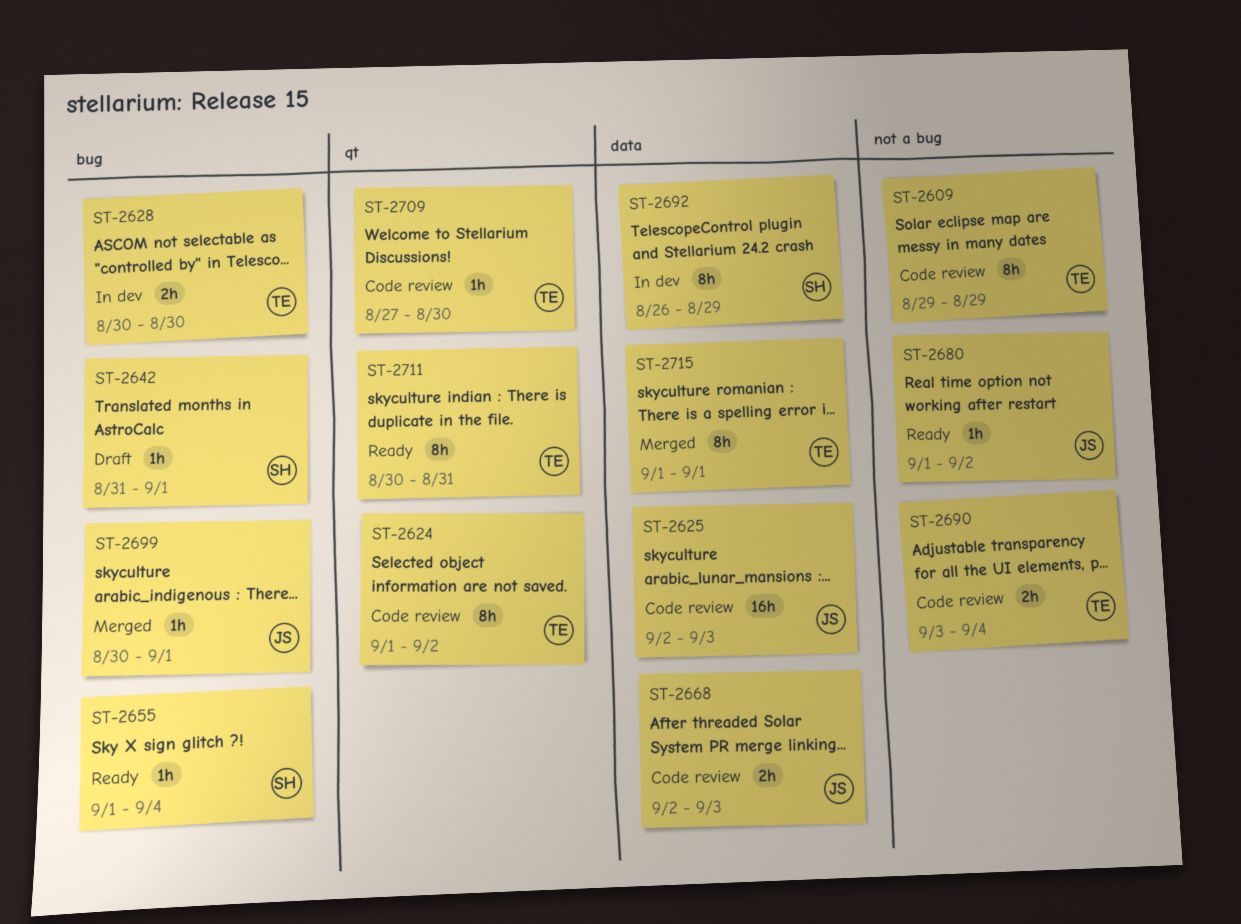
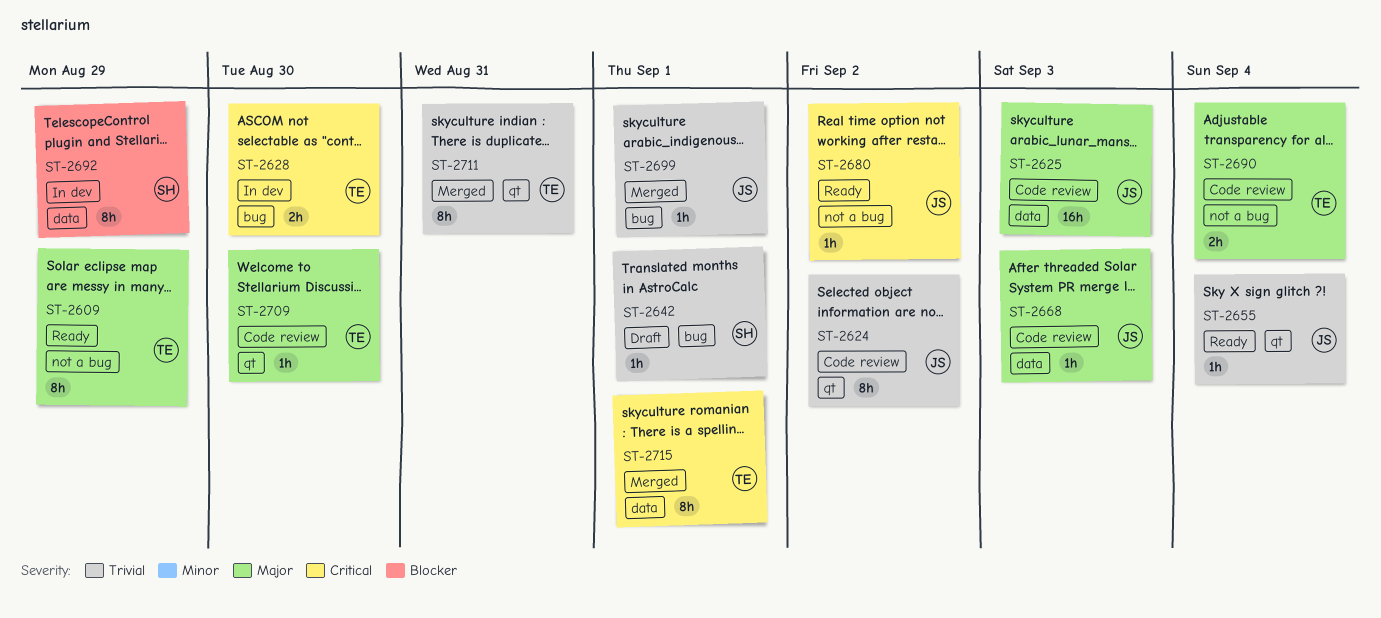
ST-2609, status: Code review -> Ready
ST-2624, owner: TE -> JS
ST-2655, owner: SH -> JS
ST-2655, label: bug -> qt
ST-2668, estimate: 2h -> 1h
ST-2711, status: Ready -> Merged

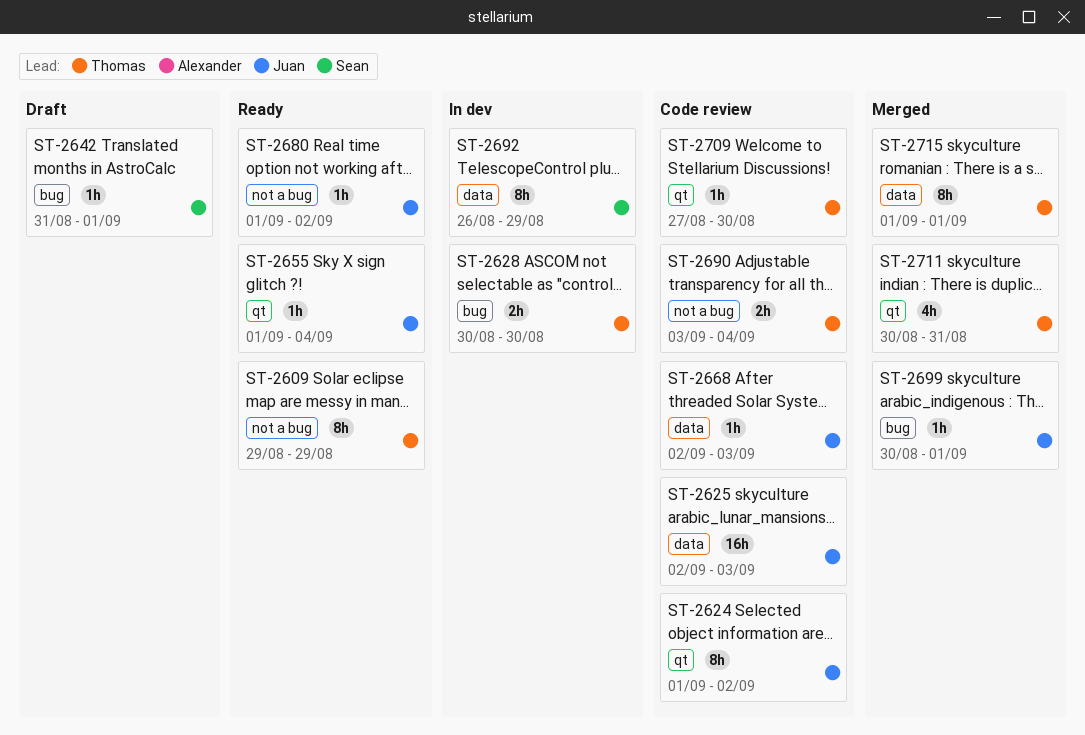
ST-2711, estimate: 8h -> 4h

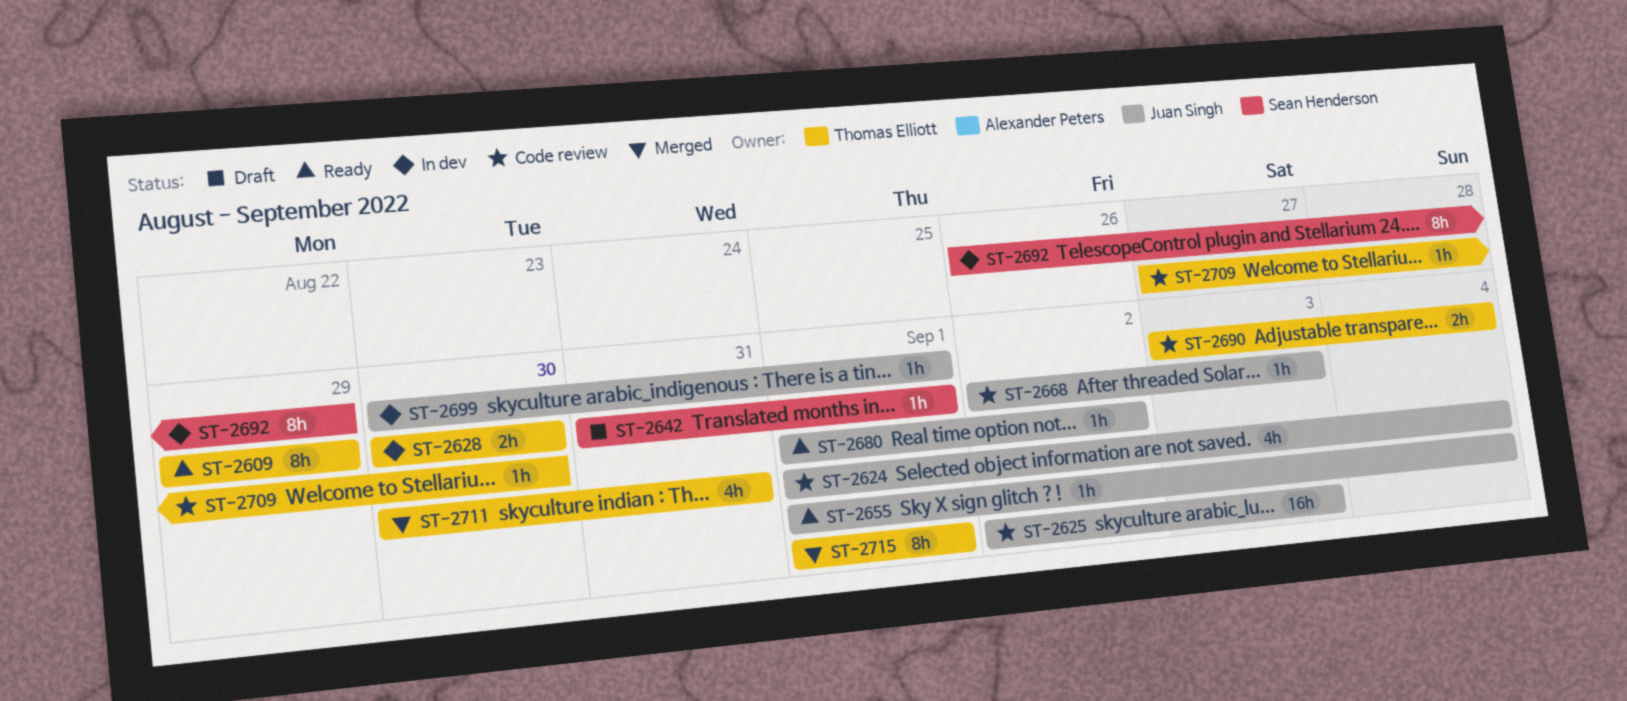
ST-2624, estimate: 8h -> 4h
ST-2624, due: Sep 2 -> Sep 4
ST-2699, status: Merged -> In dev

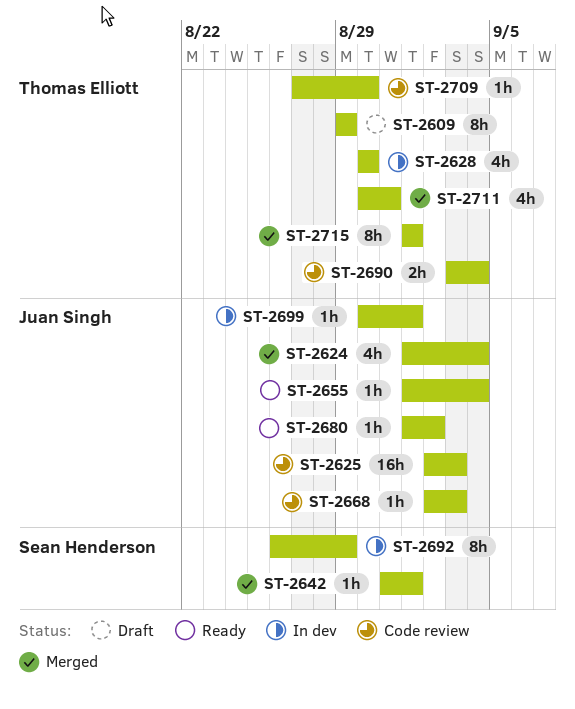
ST-2609, status: Ready -> Draft
ST-2624, status: Code review -> Merged
ST-2628, estimate: 2h -> 4h
ST-2642, status: Draft -> Merged

